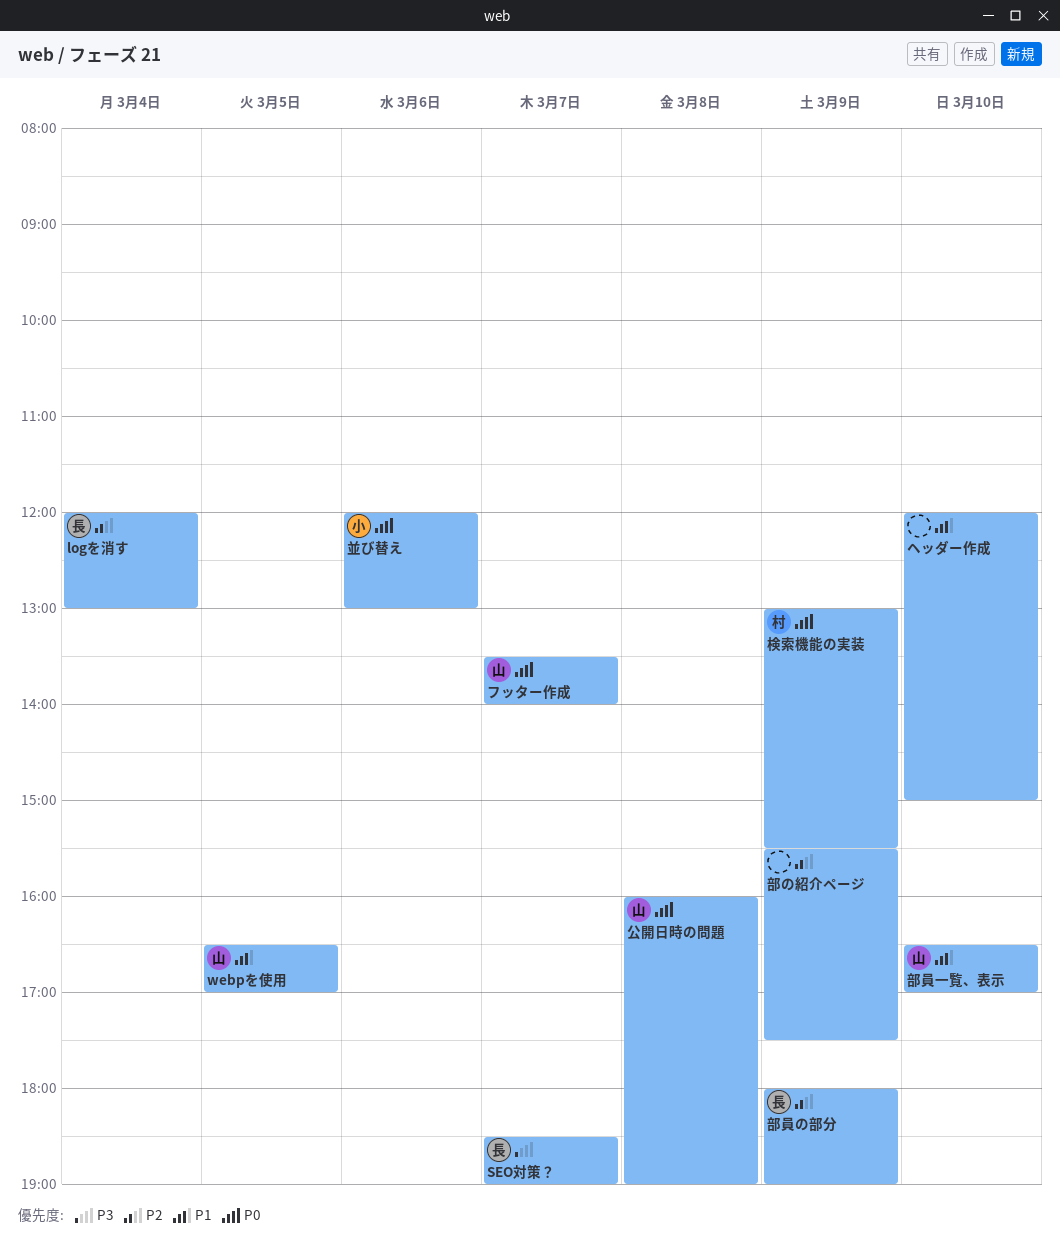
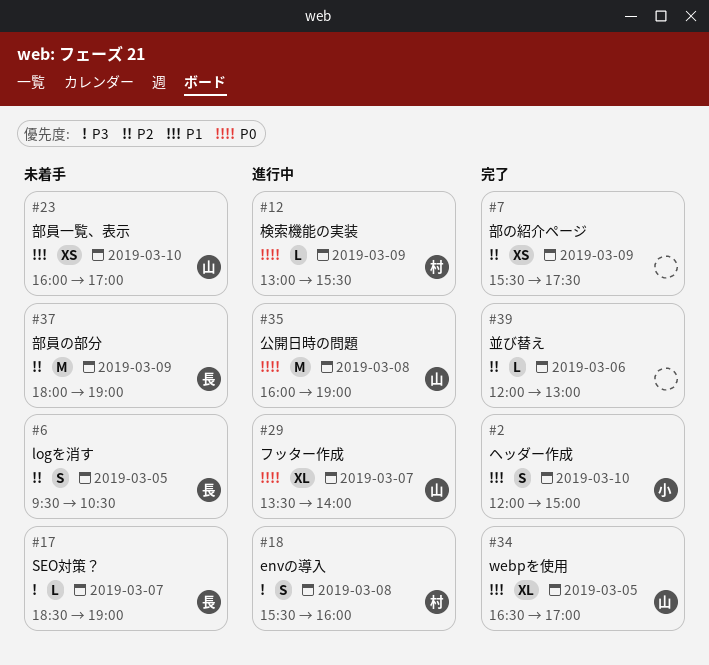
envの導入: none -> present
logを消す, day: Mar 4 -> Mar 5
logを消す, begins: 12:00 -> 09:30
logを消す, ends: 13:00 -> 10:30
ヘッダー作成, owner: none -> 小
並び替え, owner: 小 -> none
並び替え, priority: P0 -> P2
部員一覧、表示, begins: 16:30 -> 16:00

